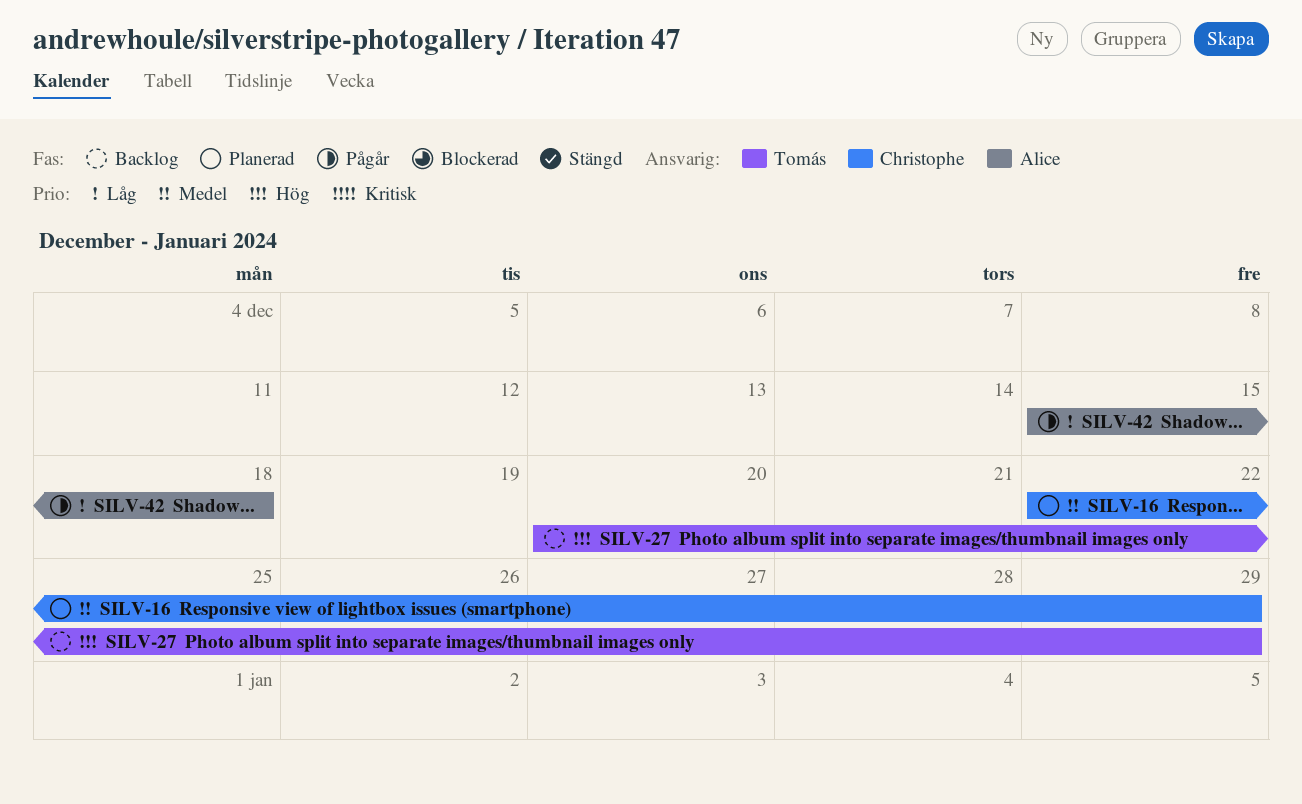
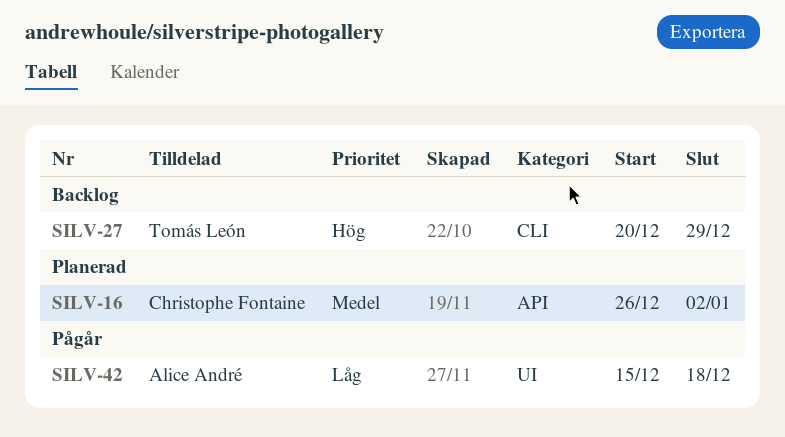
SILV-16, start: Dec 22 -> Dec 26
SILV-16, due: Dec 29 -> Jan 2

